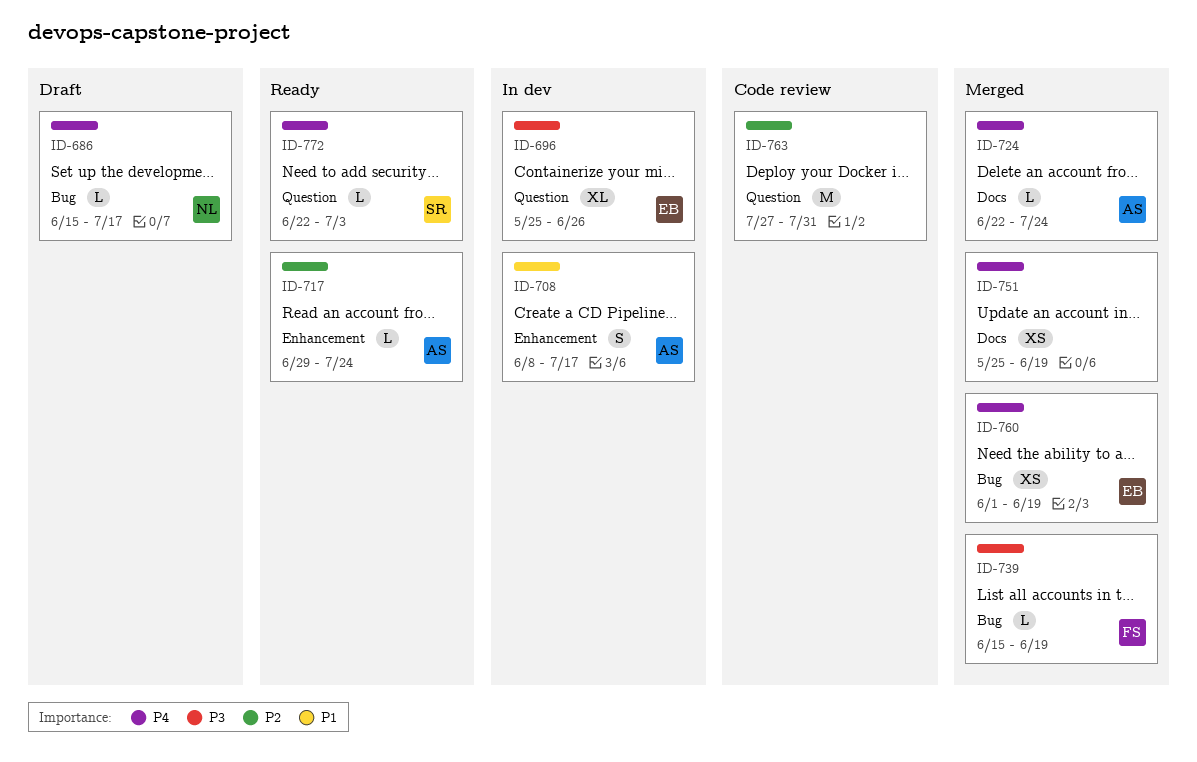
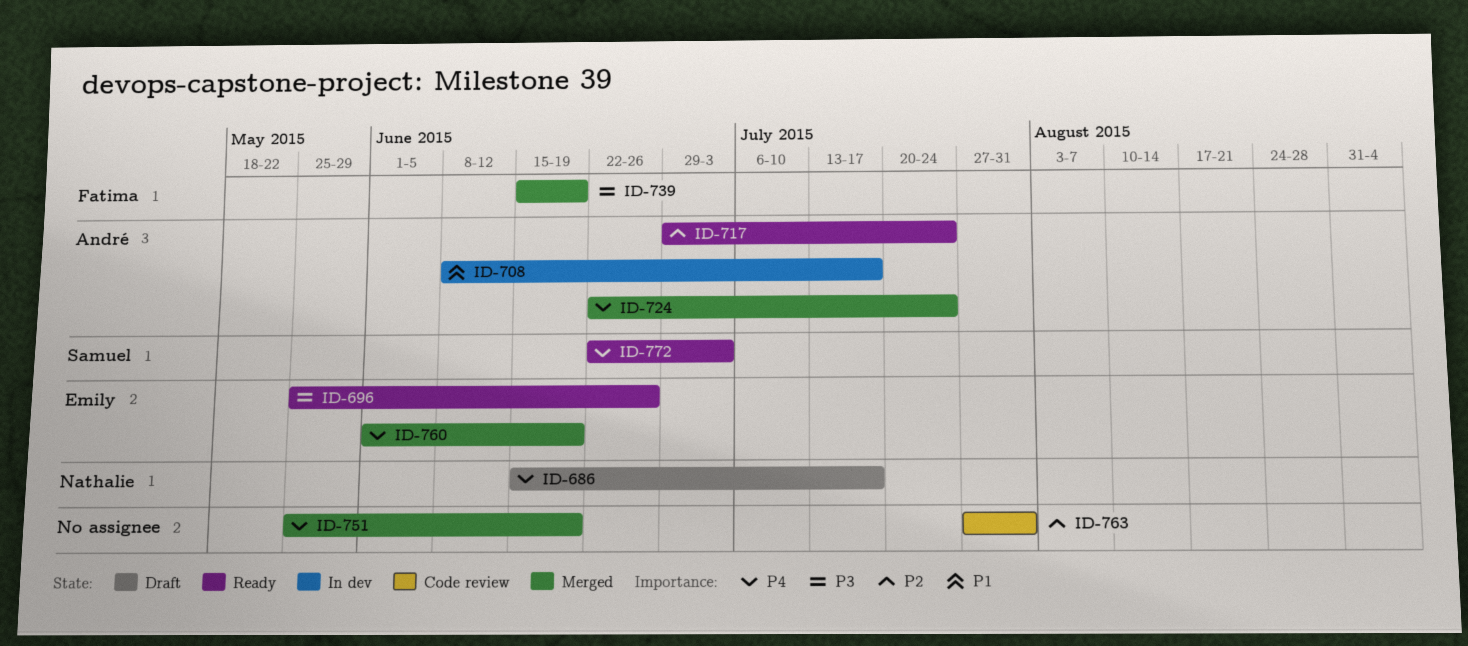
ID-696, status: In dev -> Ready

